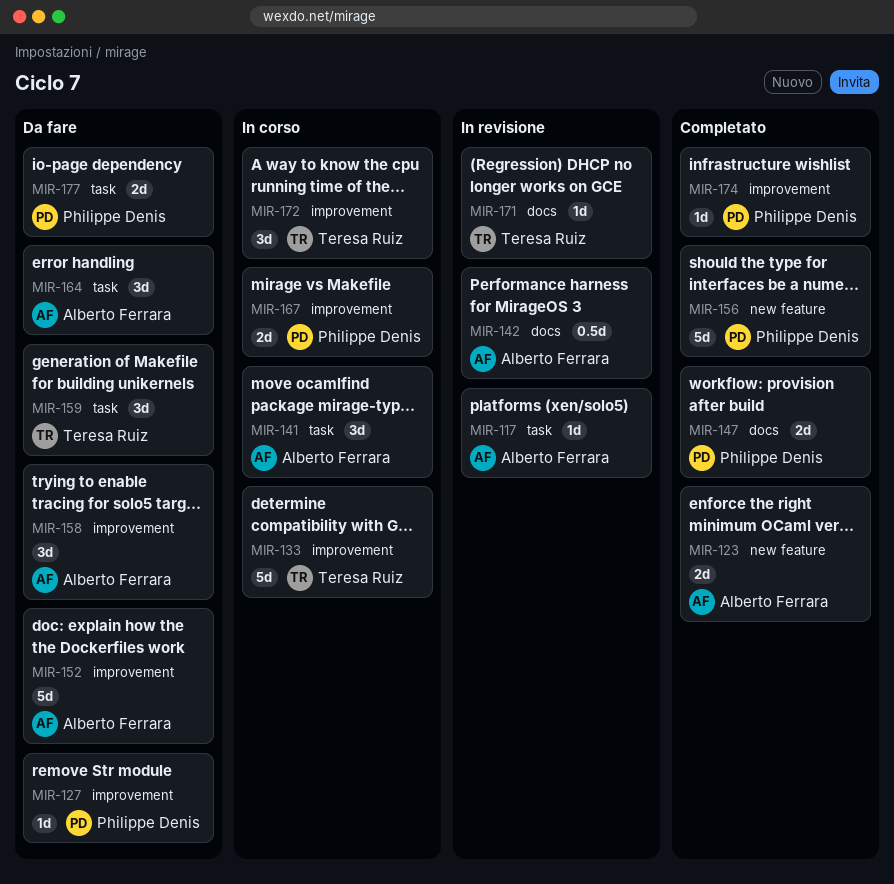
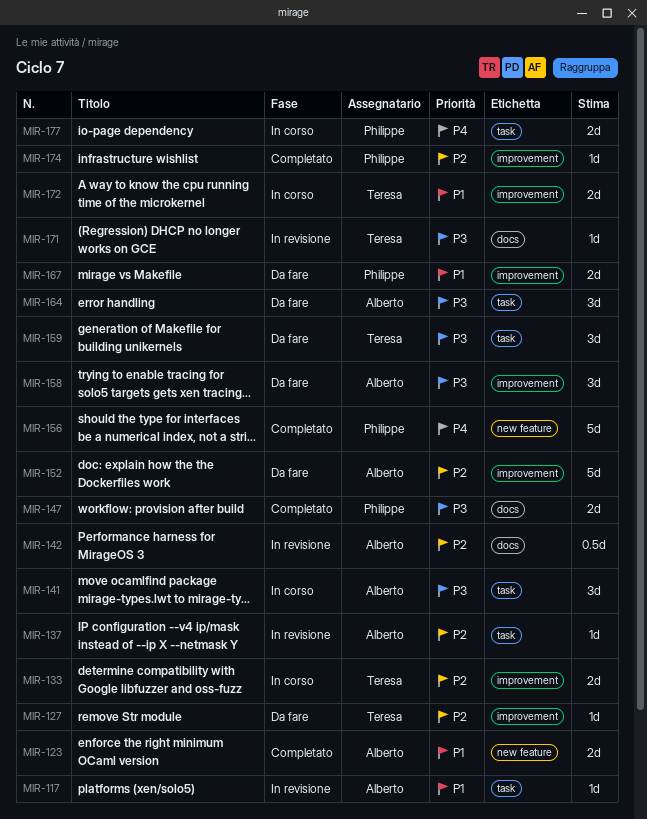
MIR-127, owner: Philippe Denis -> Teresa Ruiz
MIR-133, estimate: 5d -> 2d
MIR-137: none -> present
MIR-167, status: In corso -> Da fare
MIR-172, estimate: 3d -> 2d
MIR-177, status: Da fare -> In corso

